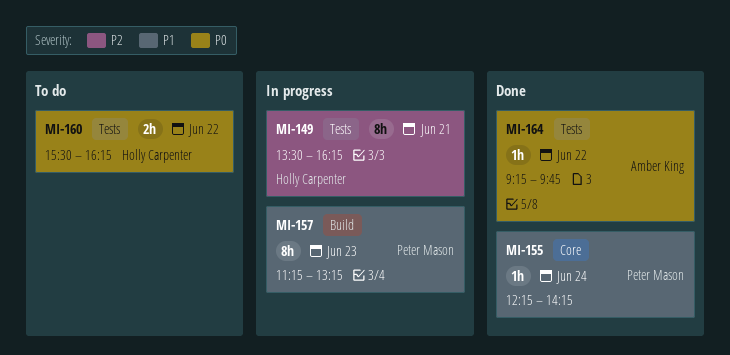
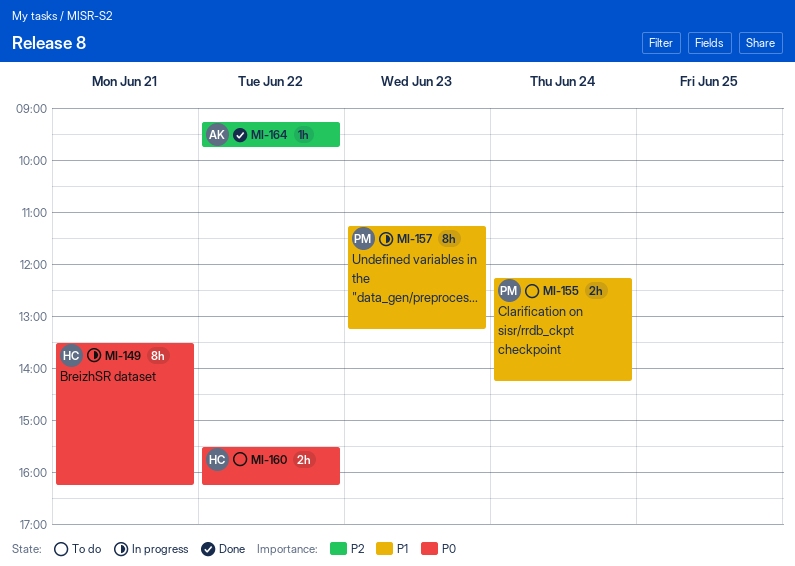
MI-149, priority: P2 -> P0
MI-155, status: Done -> To do
MI-155, estimate: 1h -> 2h
MI-164, priority: P0 -> P2

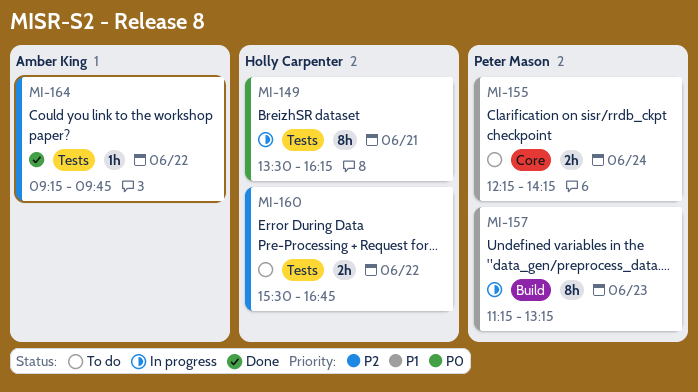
MI-160, priority: P0 -> P2
MI-160, ends: 16:15 -> 16:45

